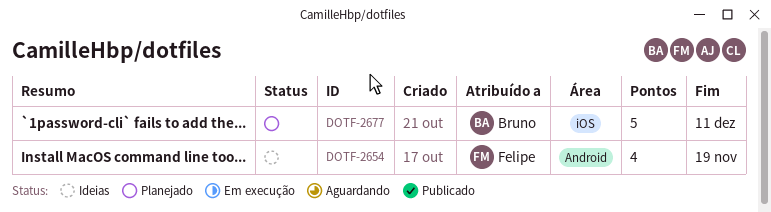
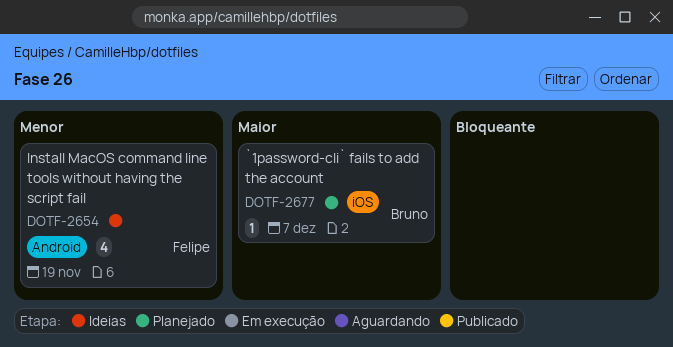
DOTF-2677, estimate: 5 -> 1
DOTF-2677, due: Dec 11 -> Dec 7

